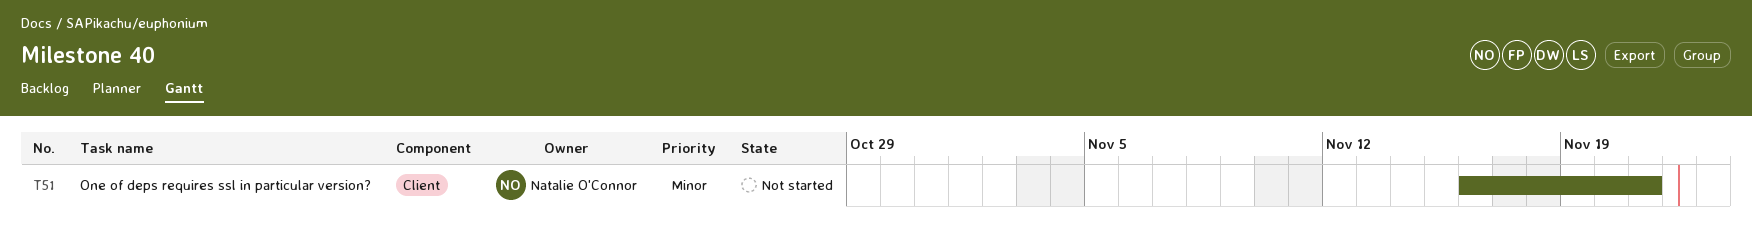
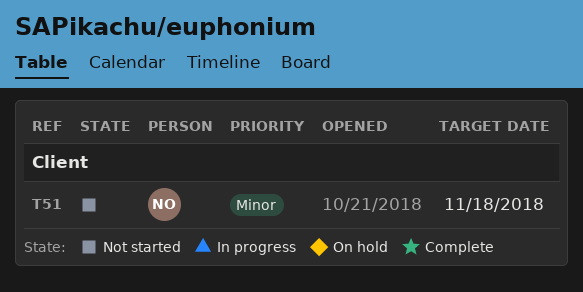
T51, due: Nov 21 -> Nov 18

